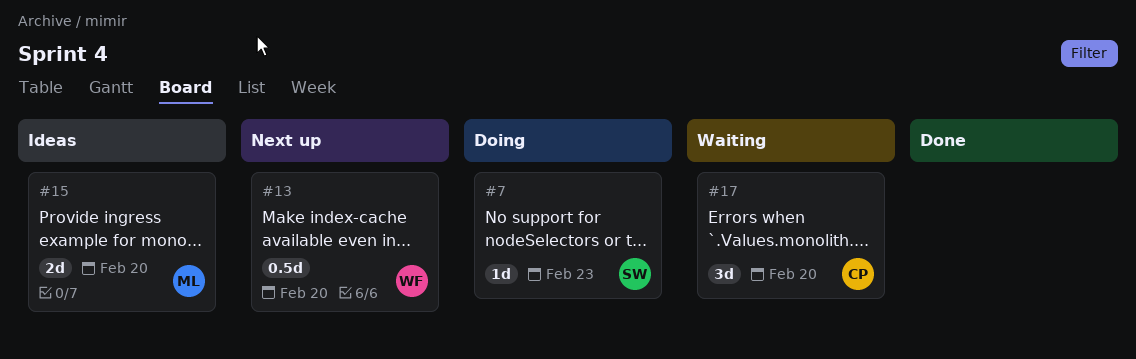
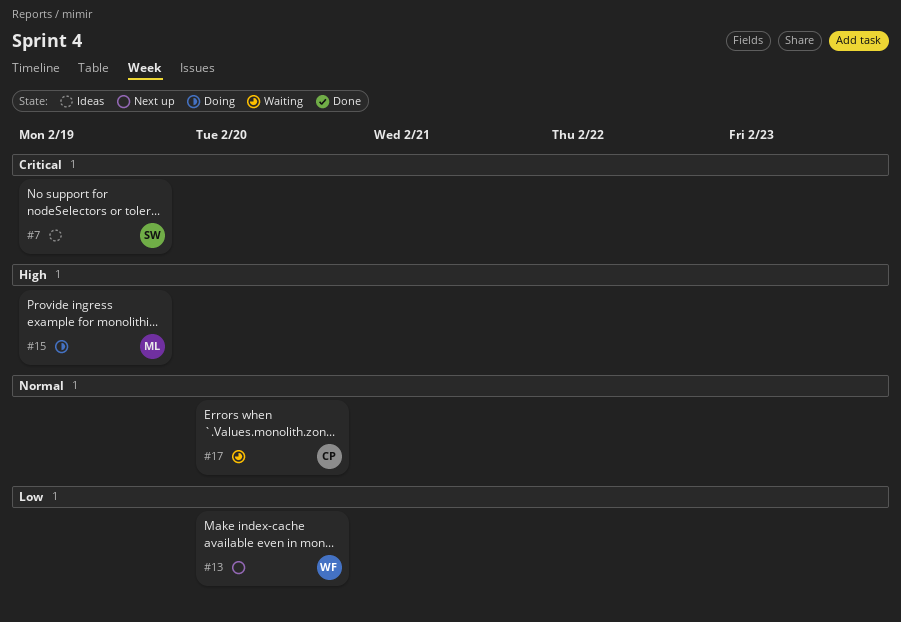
#7, status: Doing -> Ideas
#7, due: Feb 23 -> Feb 19
#15, status: Ideas -> Doing
#15, due: Feb 20 -> Feb 19

